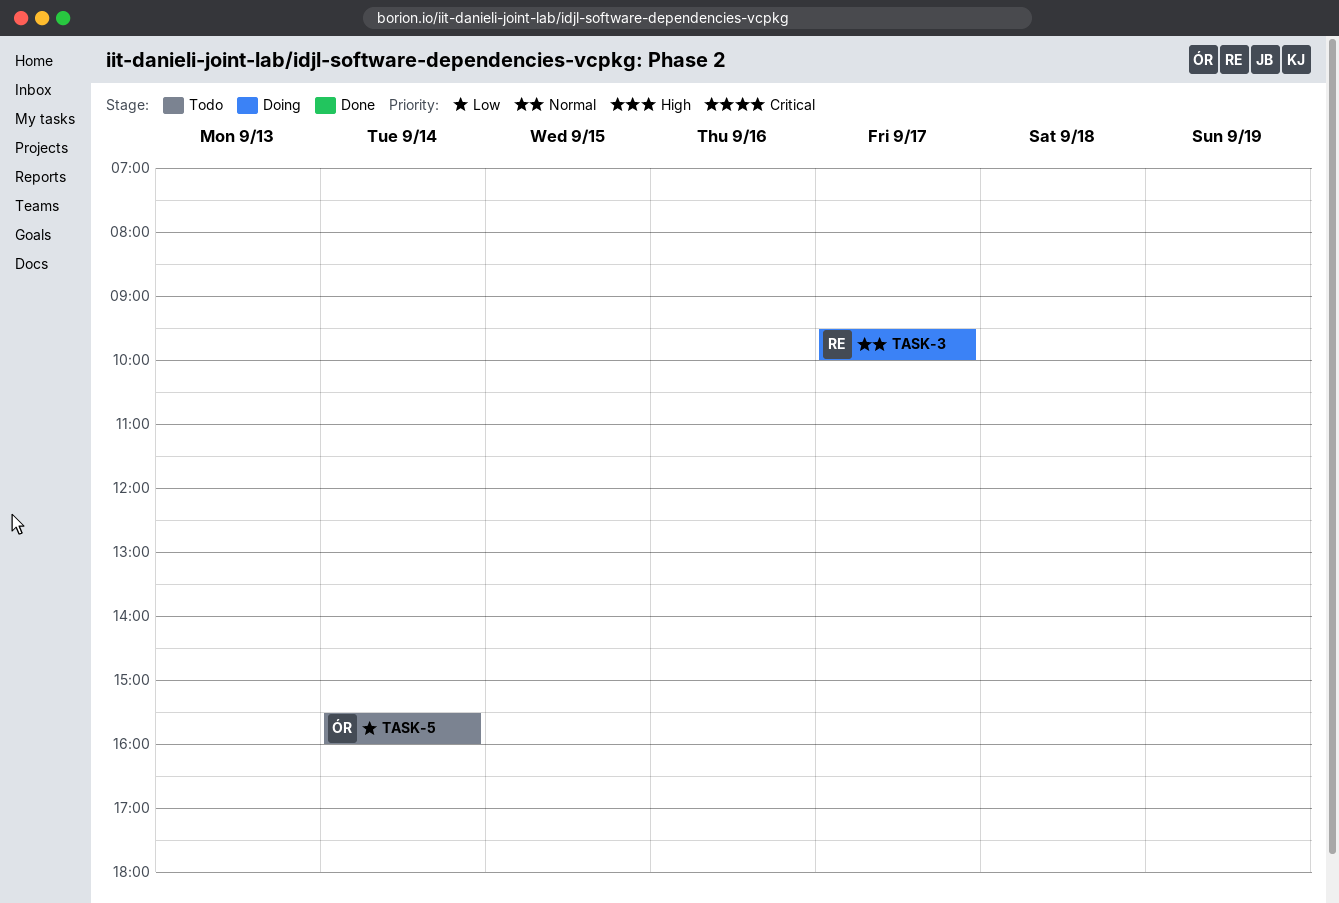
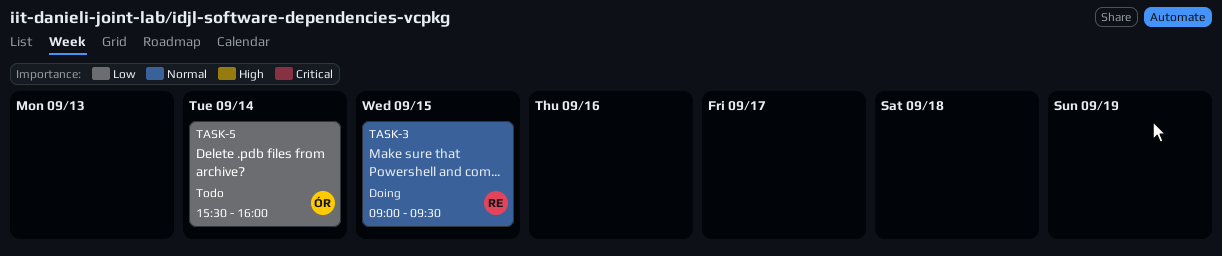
TASK-3, day: Sep 17 -> Sep 15
TASK-3, begins: 09:30 -> 09:00
TASK-3, ends: 10:00 -> 09:30

